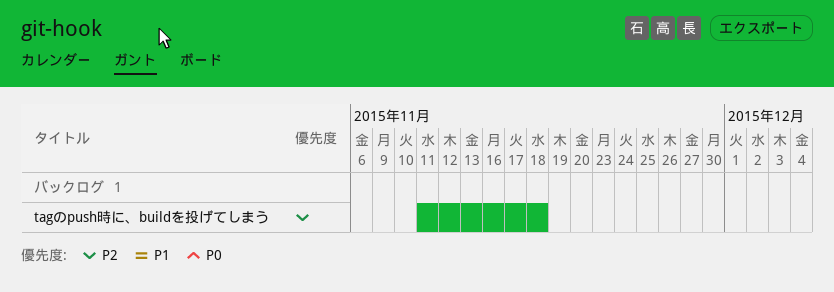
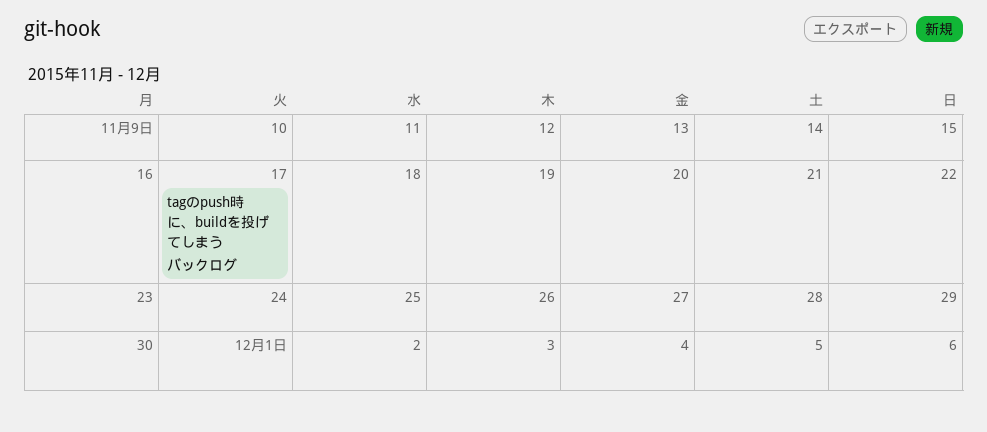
tagのpush時に、buildを投げてしまう, due: Nov 18 -> Nov 17

